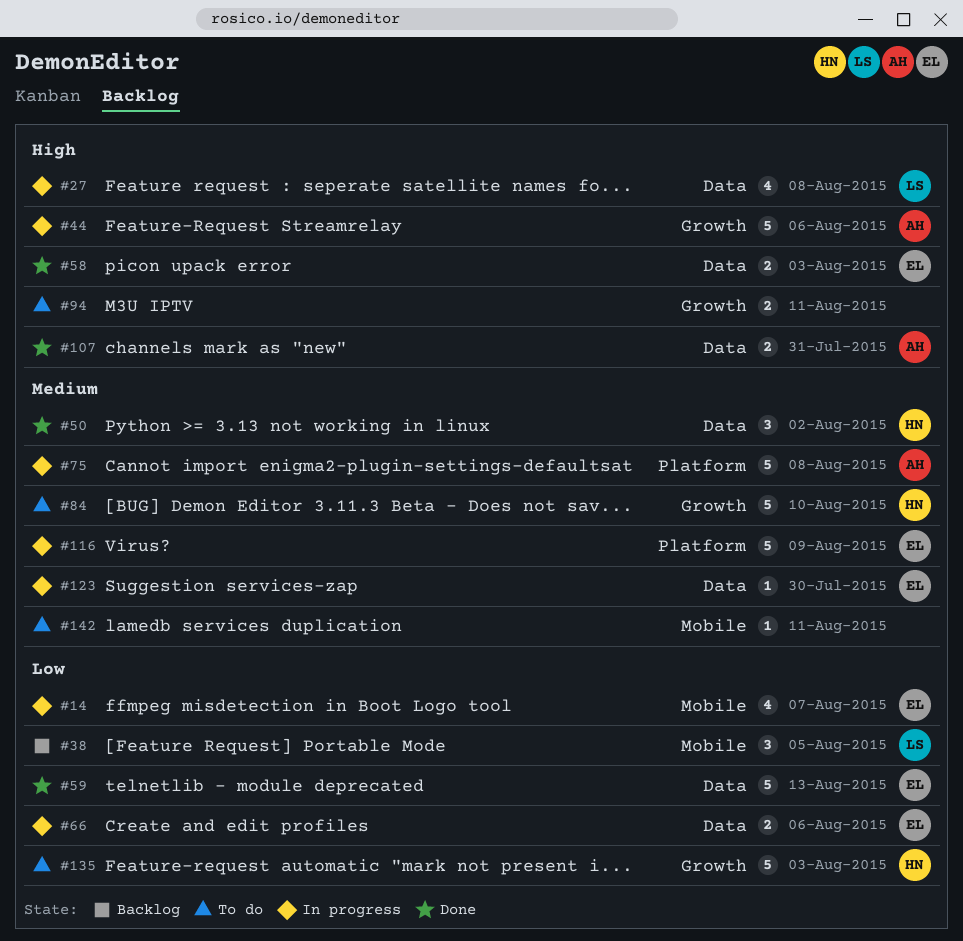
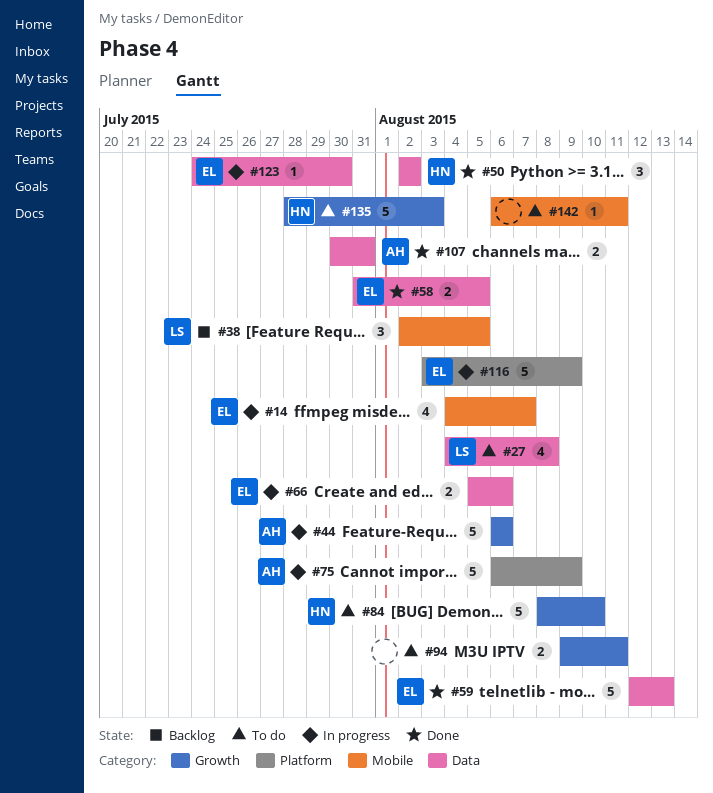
#27, status: In progress -> To do
#58, due: Aug 3 -> Aug 5
#75, due: Aug 8 -> Aug 9

